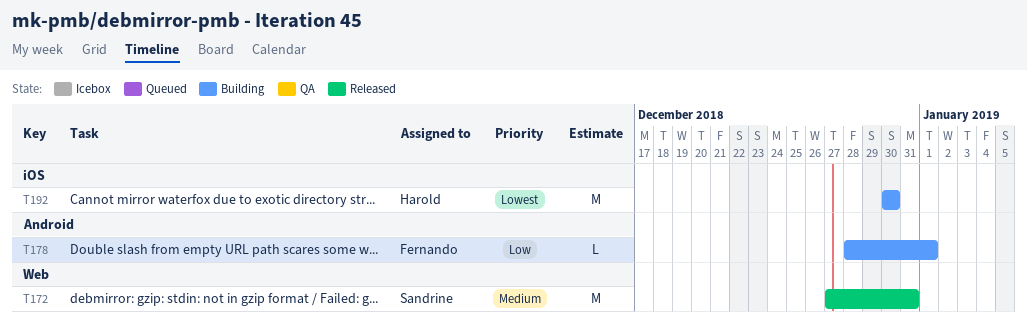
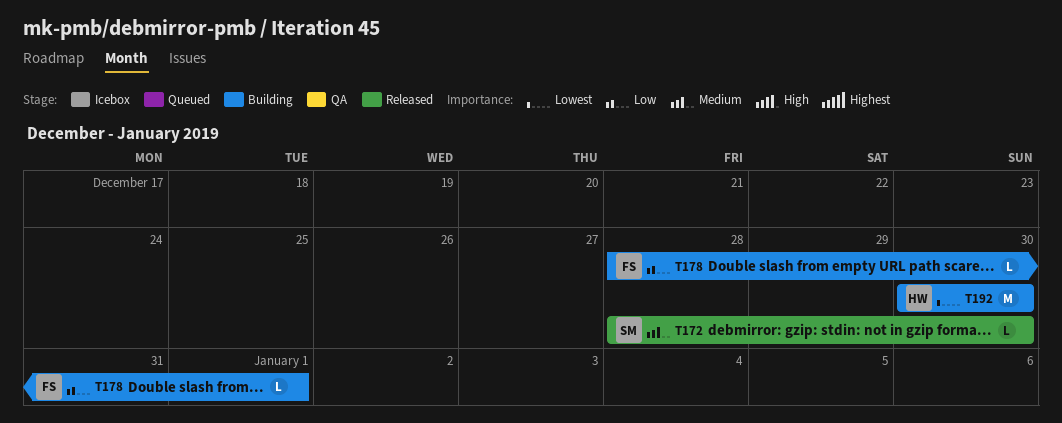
T172, estimate: M -> L
T172, start: Dec 27 -> Dec 28
T172, due: Dec 31 -> Dec 30

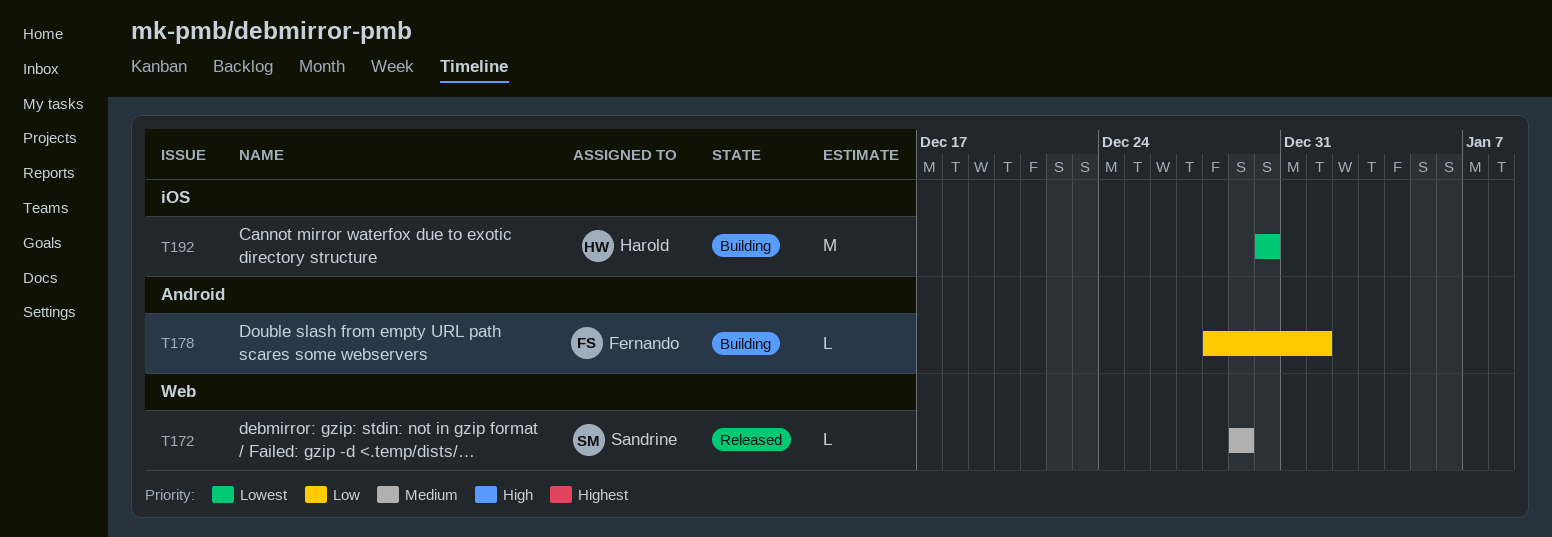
T172, start: Dec 28 -> Dec 29
T172, due: Dec 30 -> Dec 29

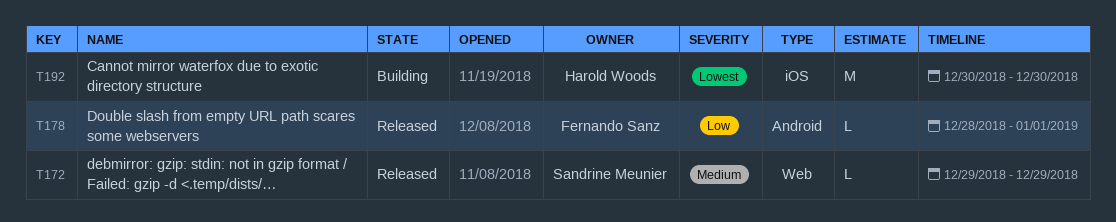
T178, status: Building -> Released

